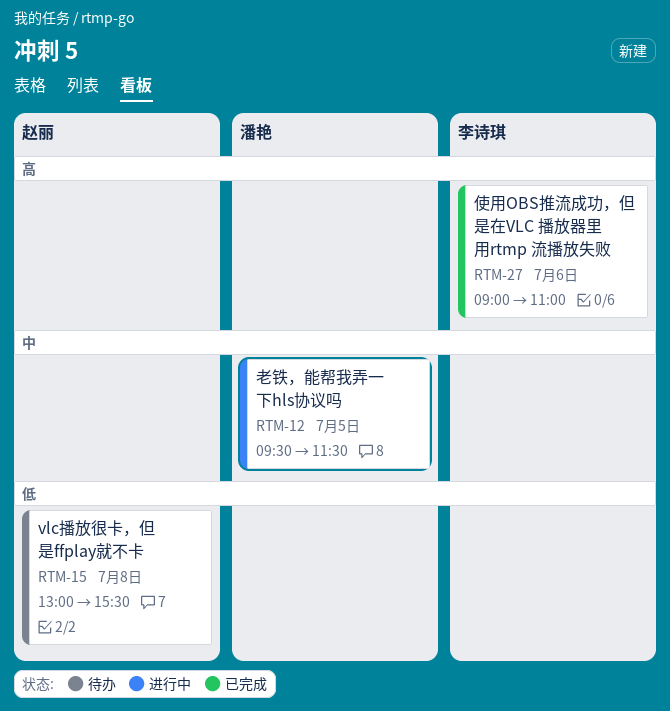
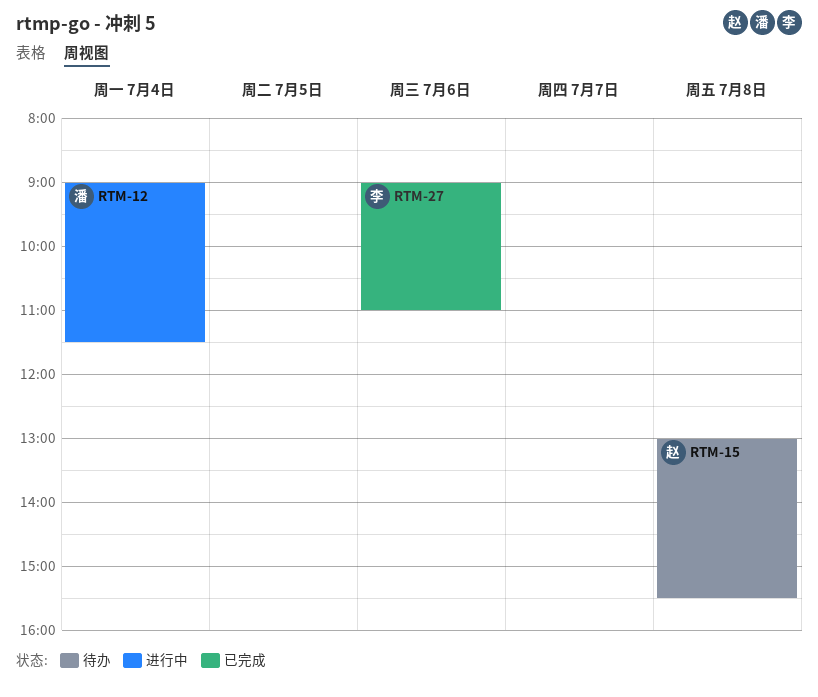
RTM-12, day: Jul 5 -> Jul 4
RTM-12, begins: 09:30 -> 09:00

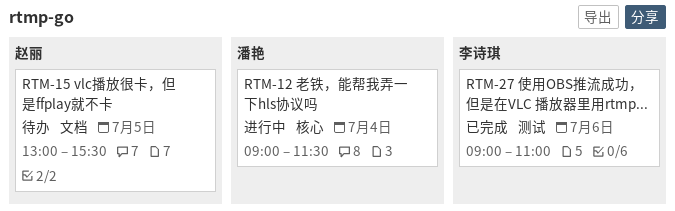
RTM-15, day: Jul 8 -> Jul 5

